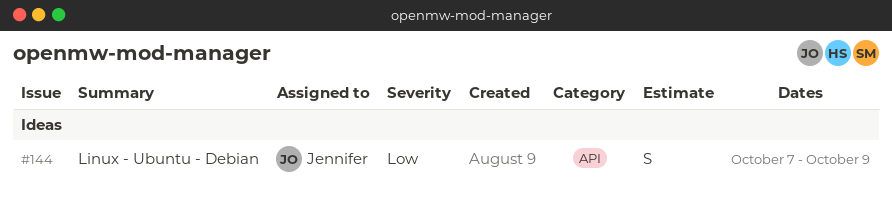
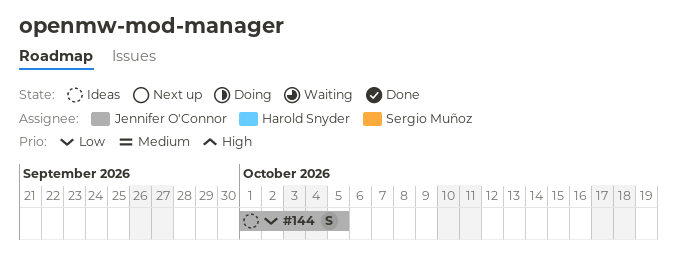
#144, start: Oct 7 -> Oct 1
#144, due: Oct 9 -> Oct 5

